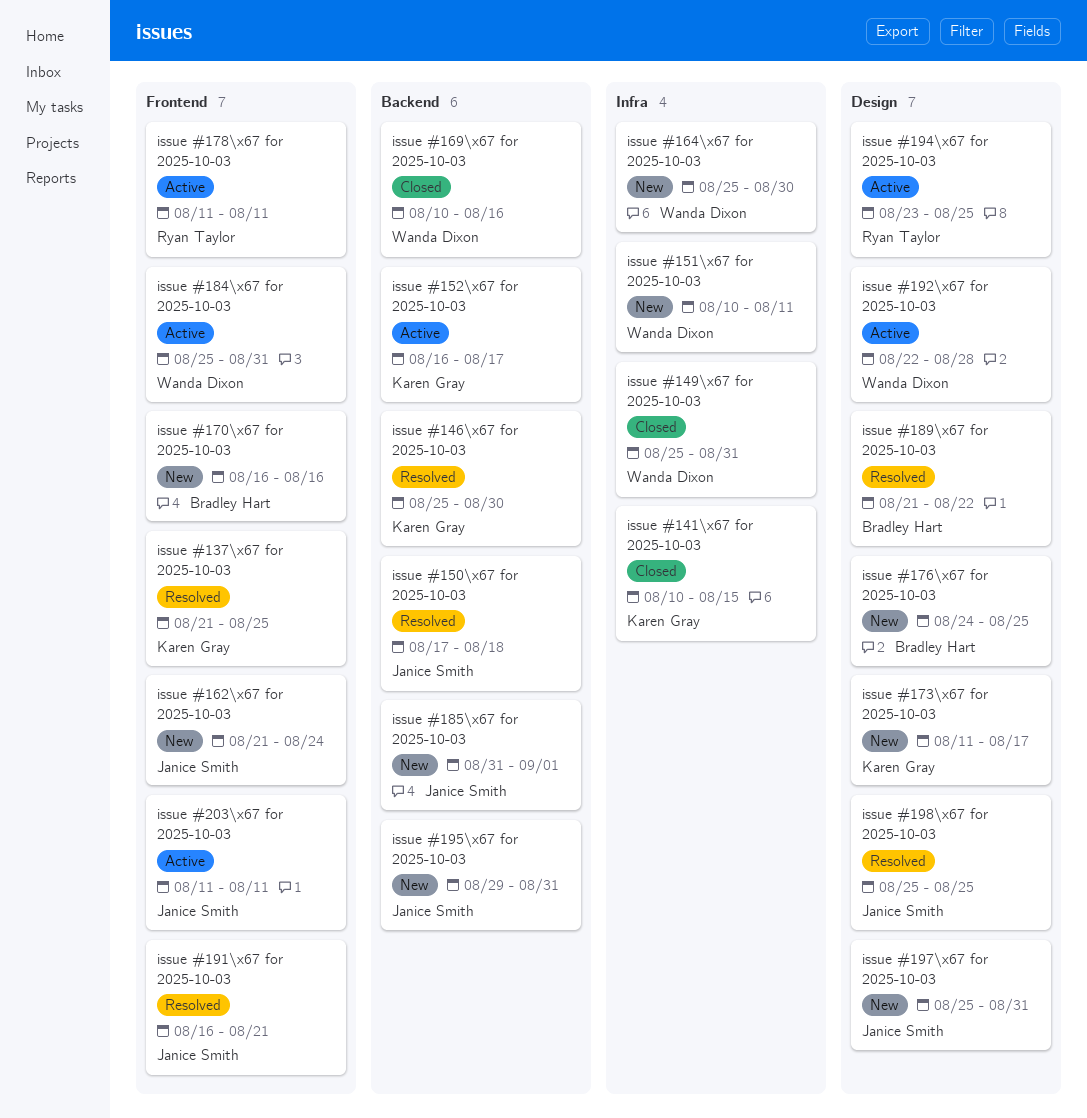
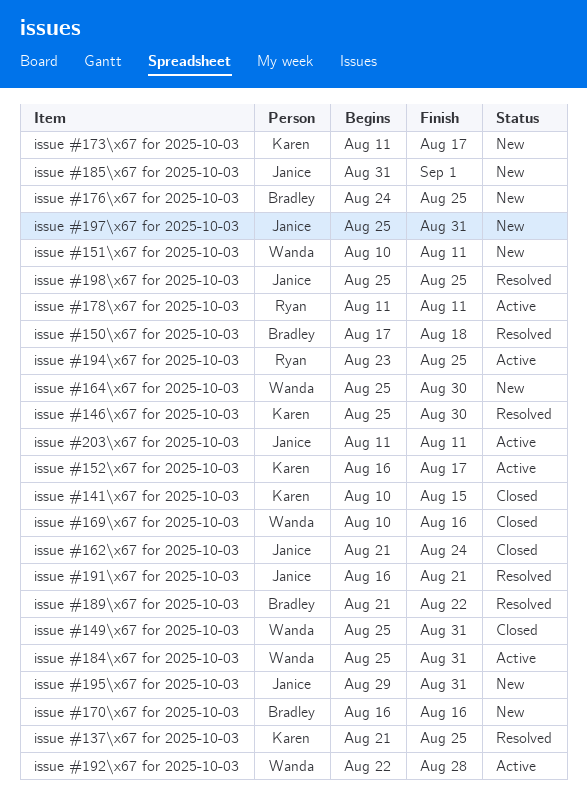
issue #150\x67 for 2025-10-03, owner: Janice Smith -> Bradley Hart
issue #162\x67 for 2025-10-03, status: New -> Closed

